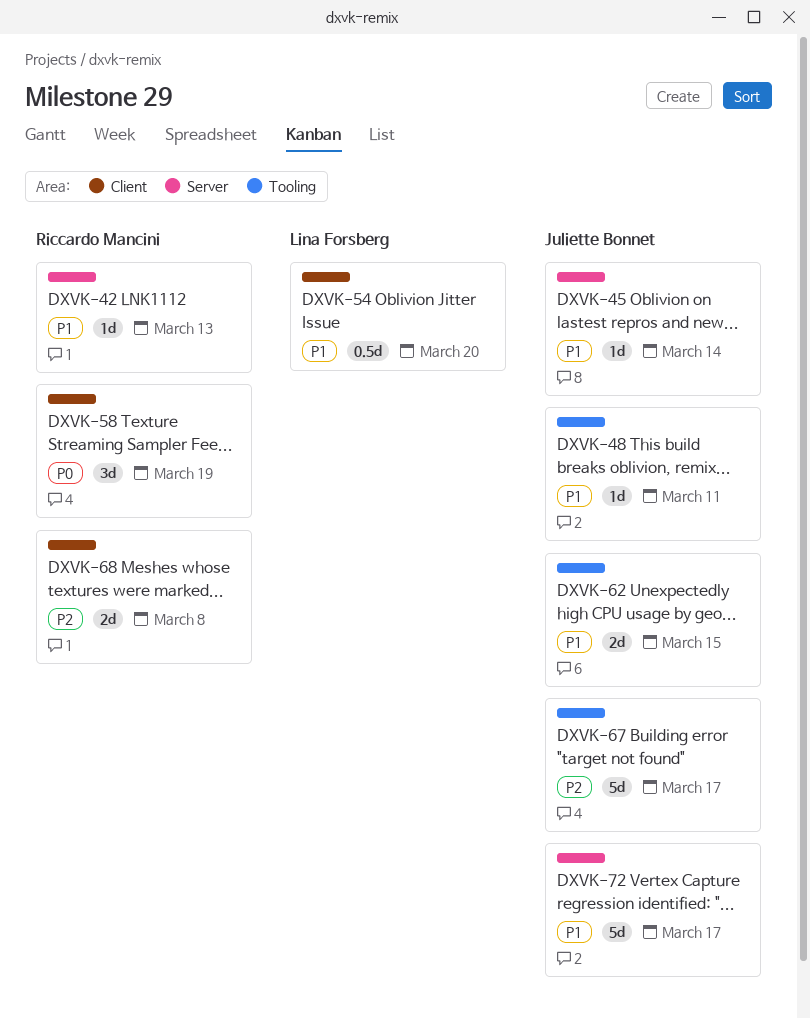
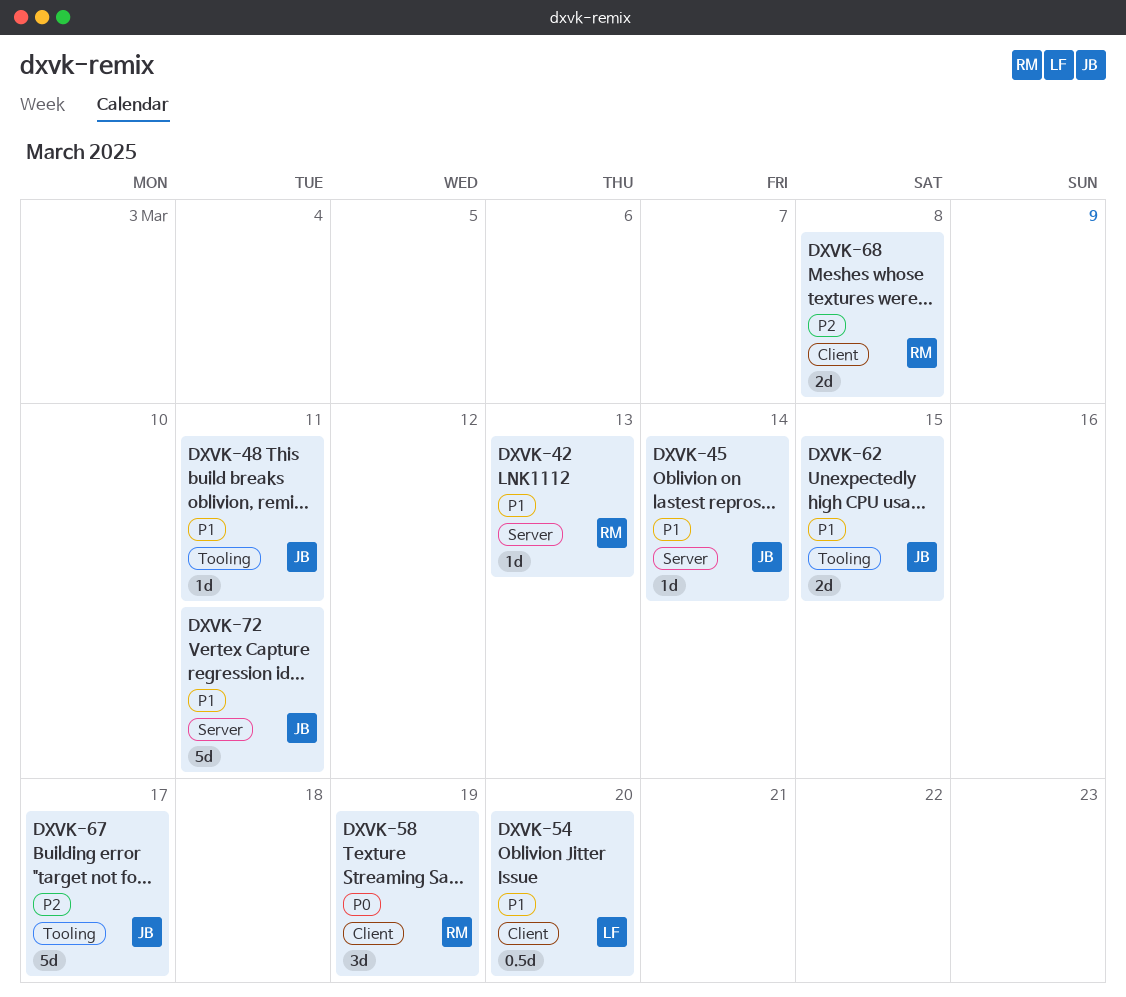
DXVK-72, due: Mar 17 -> Mar 11

